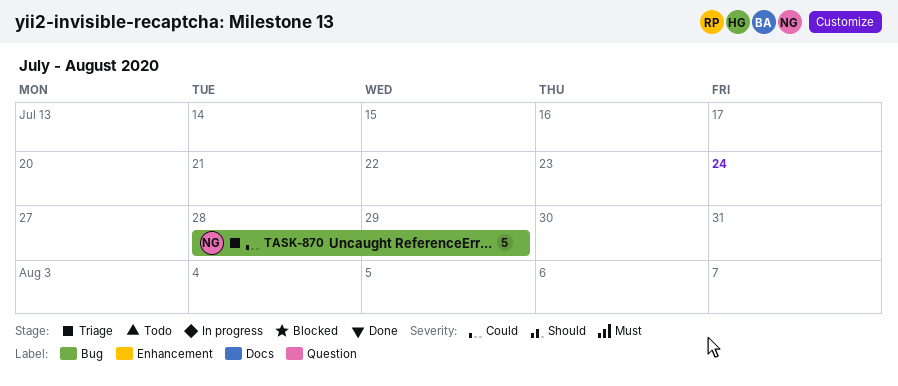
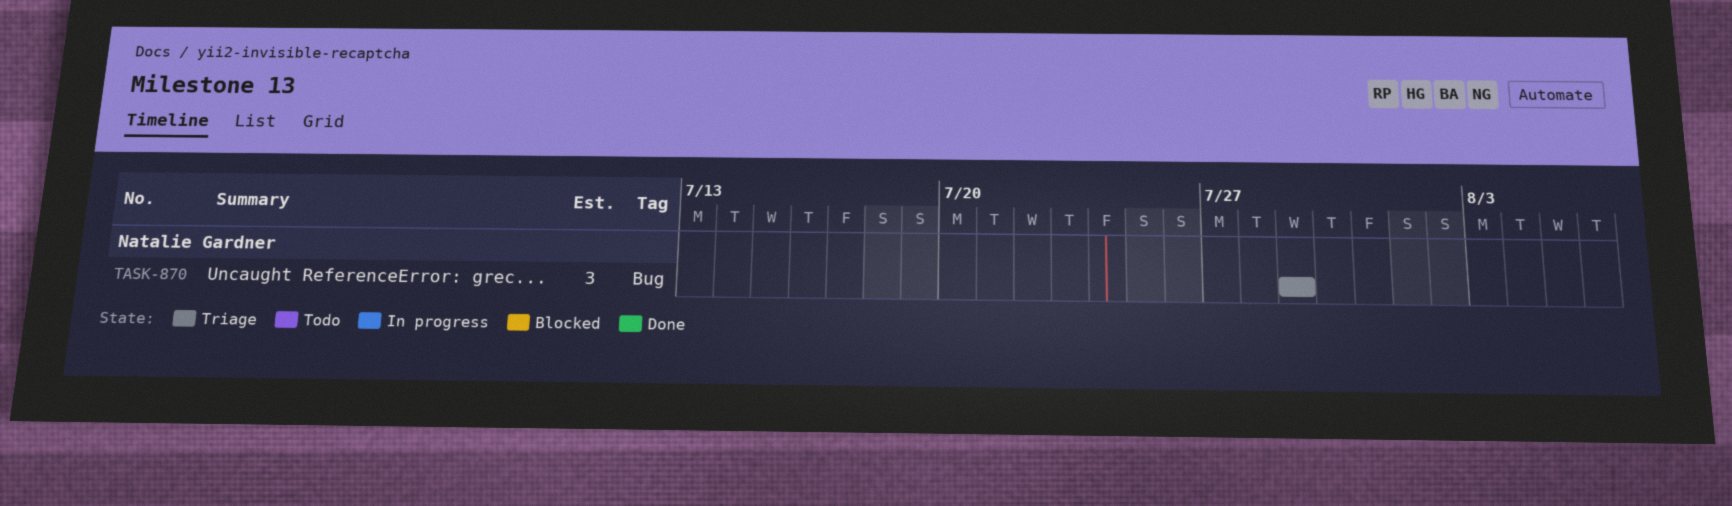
TASK-870, estimate: 5 -> 3
TASK-870, start: Jul 28 -> Jul 29

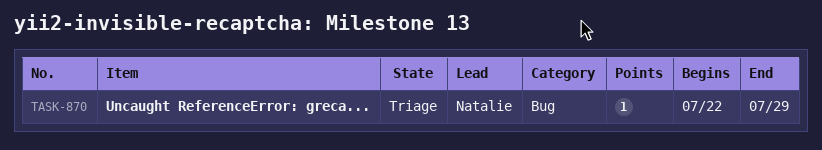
TASK-870, estimate: 3 -> 1
TASK-870, start: Jul 29 -> Jul 22

